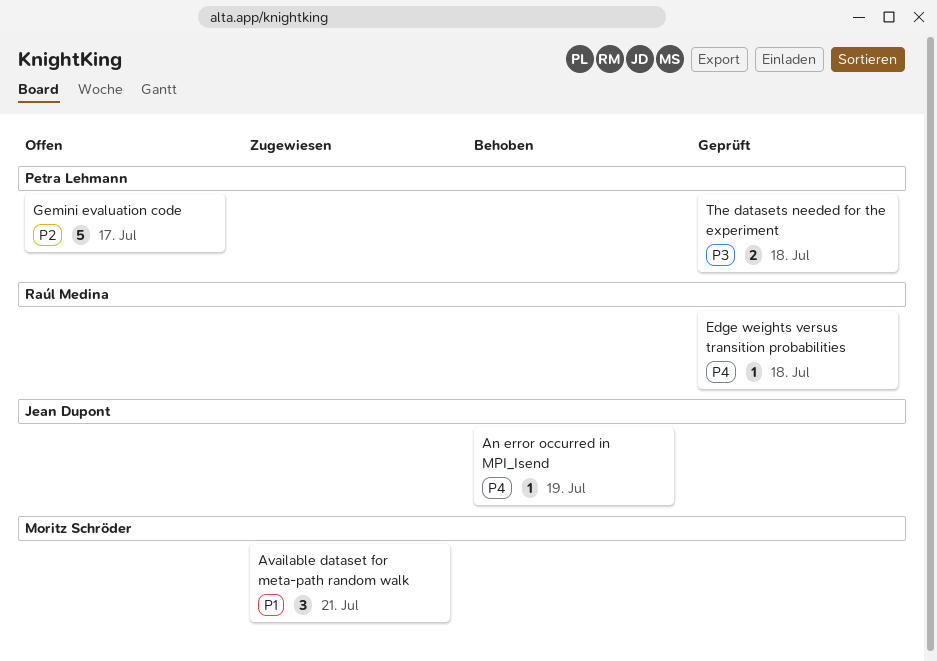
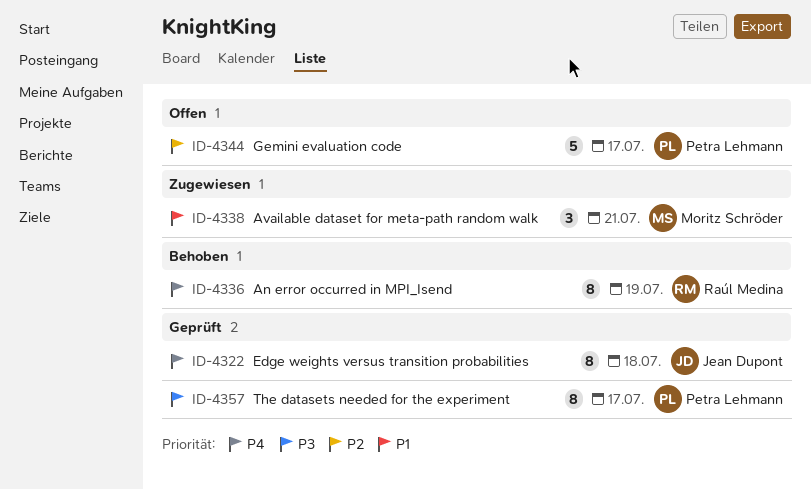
An error occurred in MPI_Isend, owner: Jean Dupont -> Raúl Medina
An error occurred in MPI_Isend, estimate: 1 -> 8
Edge weights versus transition probabilities, owner: Raúl Medina -> Jean Dupont
Edge weights versus transition probabilities, estimate: 1 -> 8
The datasets needed for the experiment, estimate: 2 -> 8
The datasets needed for the experiment, due: Jul 18 -> Jul 17

